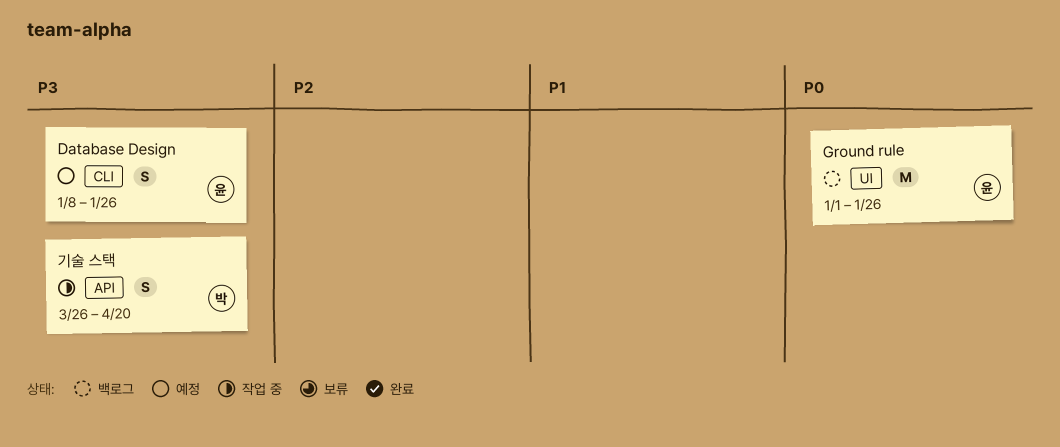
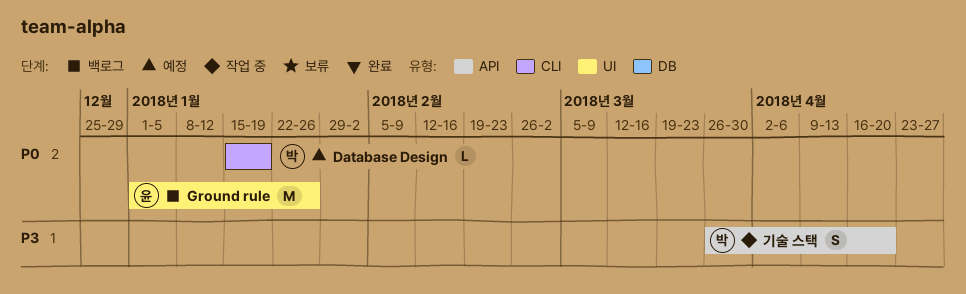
Database Design, owner: 윤 -> 박
Database Design, priority: P3 -> P0
Database Design, estimate: S -> L
Database Design, start: Jan 8 -> Jan 15
Database Design, due: Jan 26 -> Jan 19

